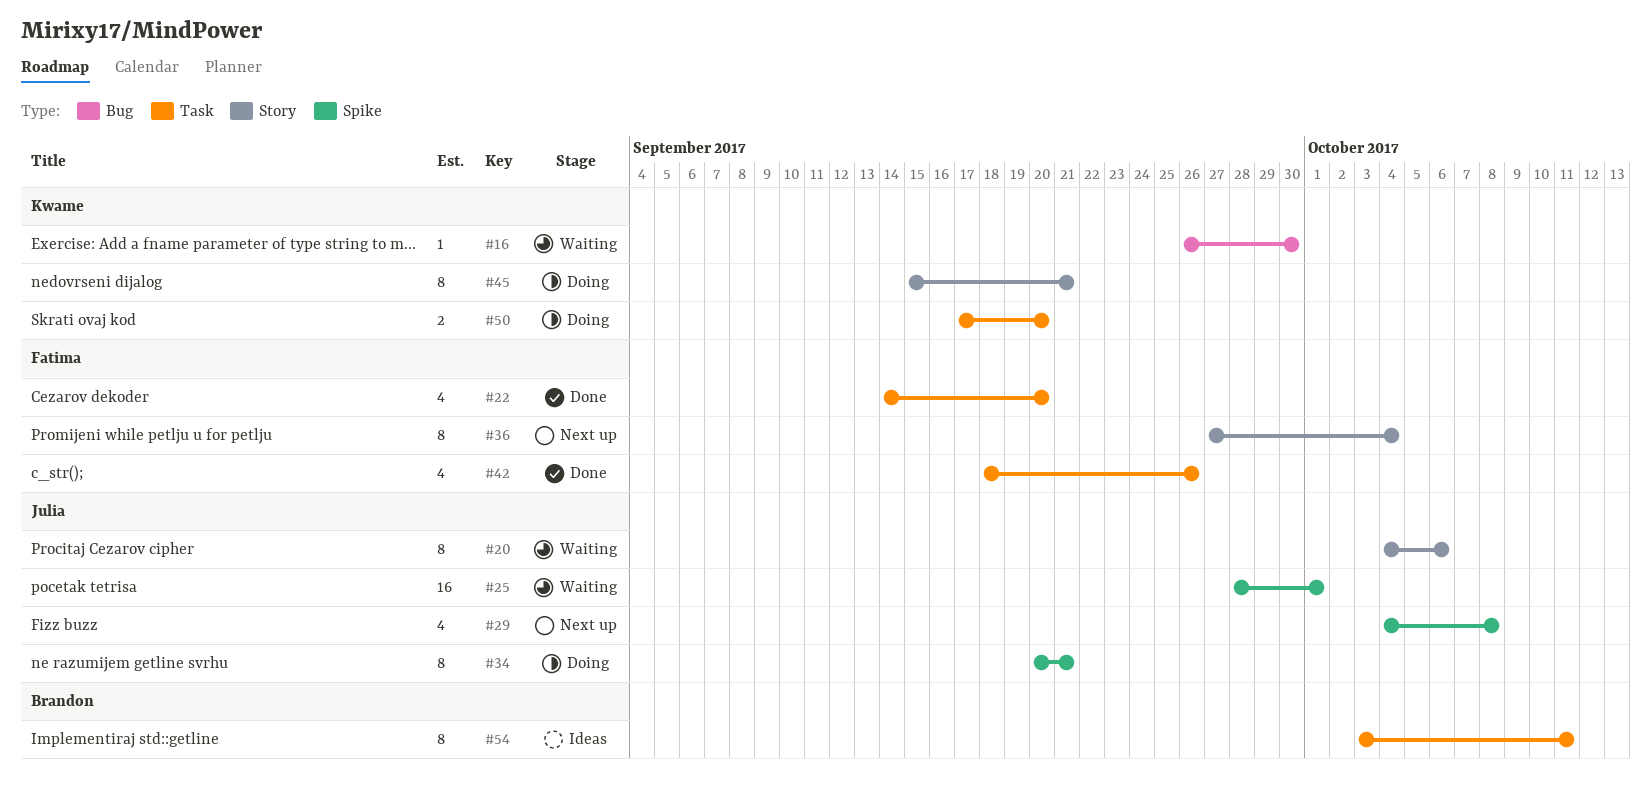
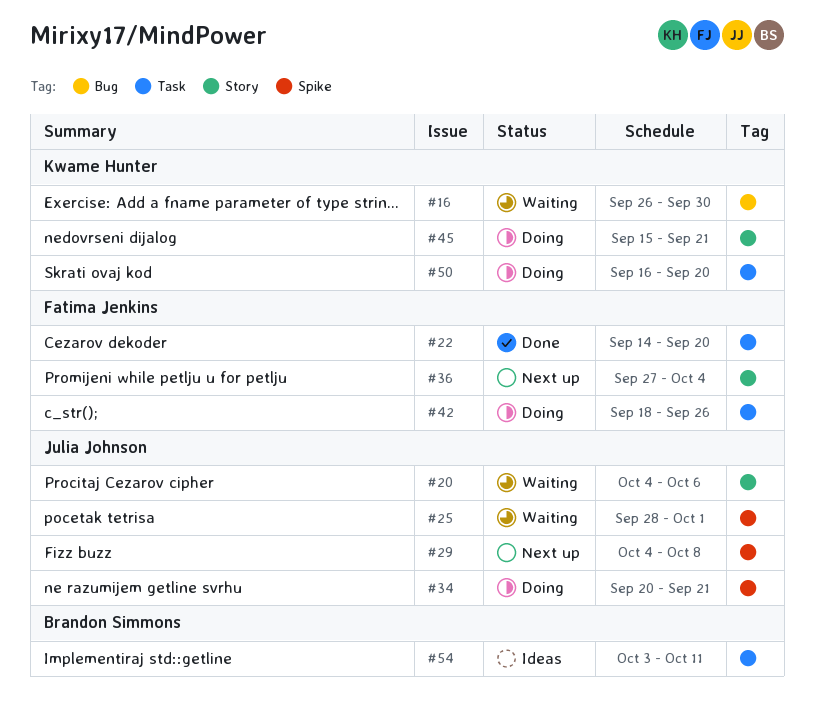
#42, status: Done -> Doing
#50, start: Sep 17 -> Sep 16

